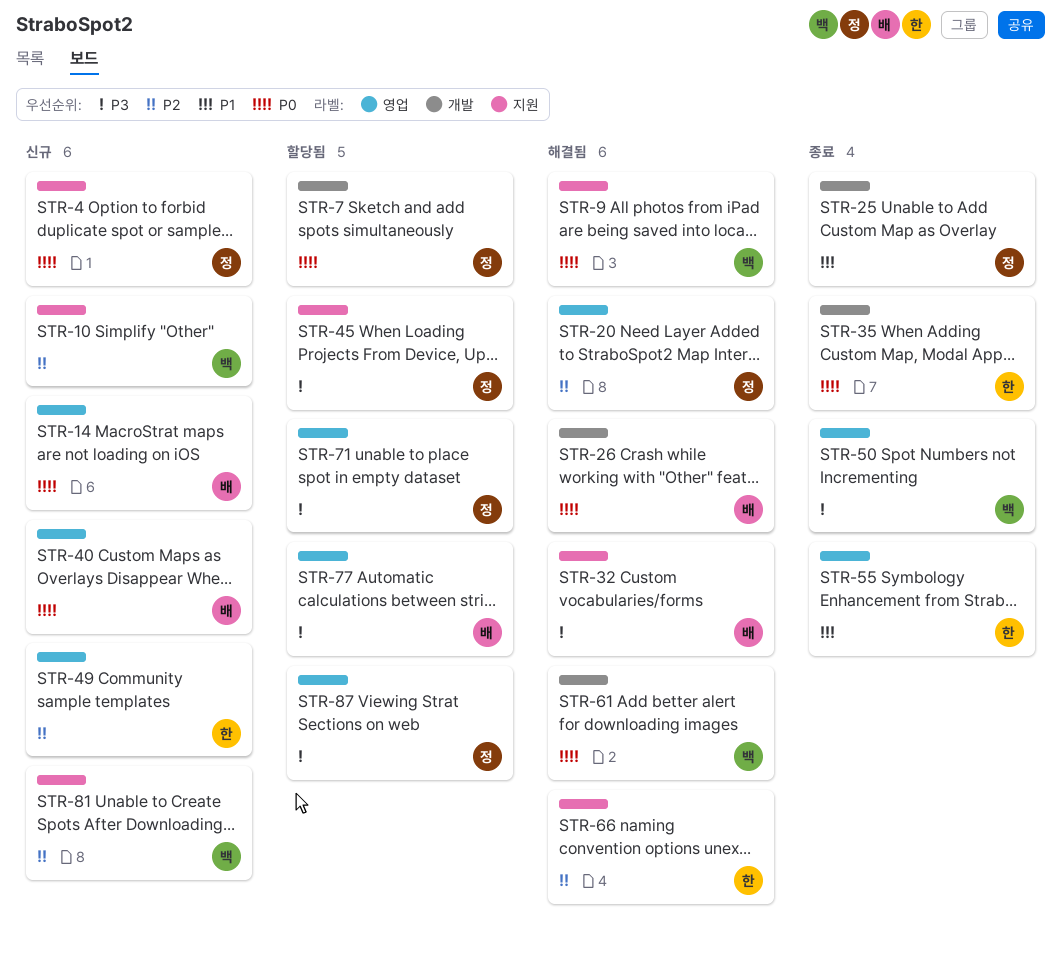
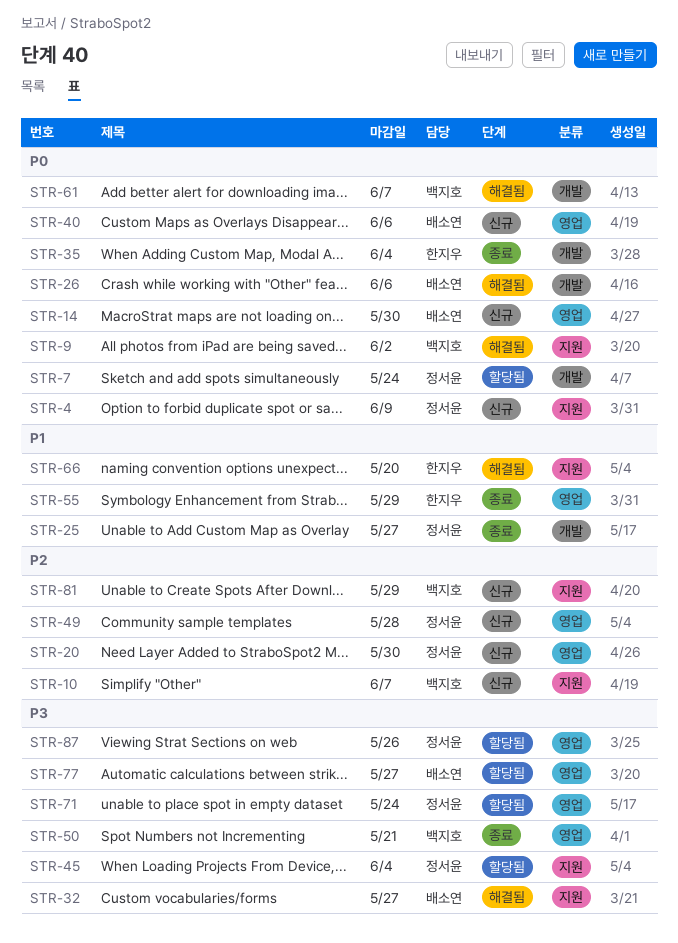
STR-20, status: 해결됨 -> 신규
STR-49, owner: 한지우 -> 정서윤
STR-66, priority: P2 -> P1

